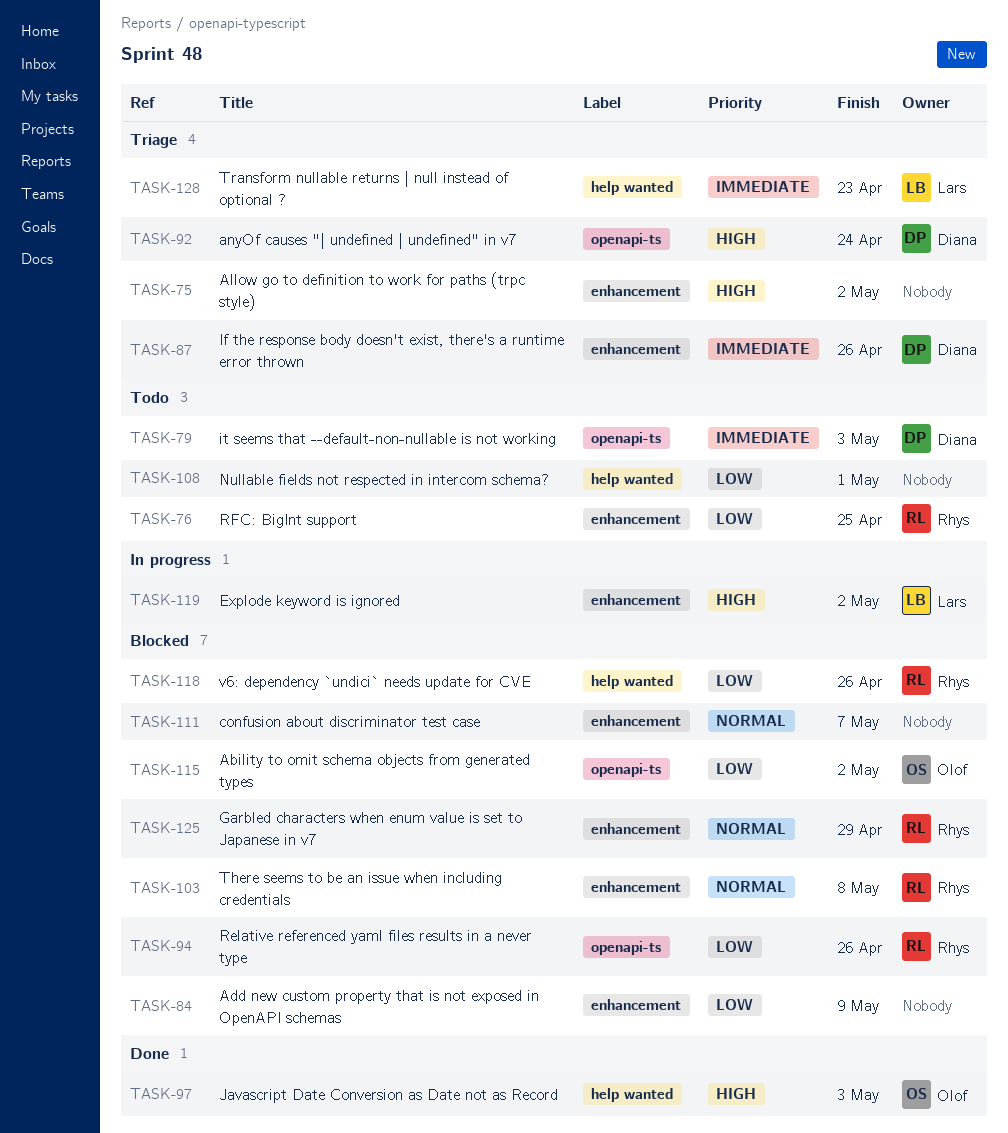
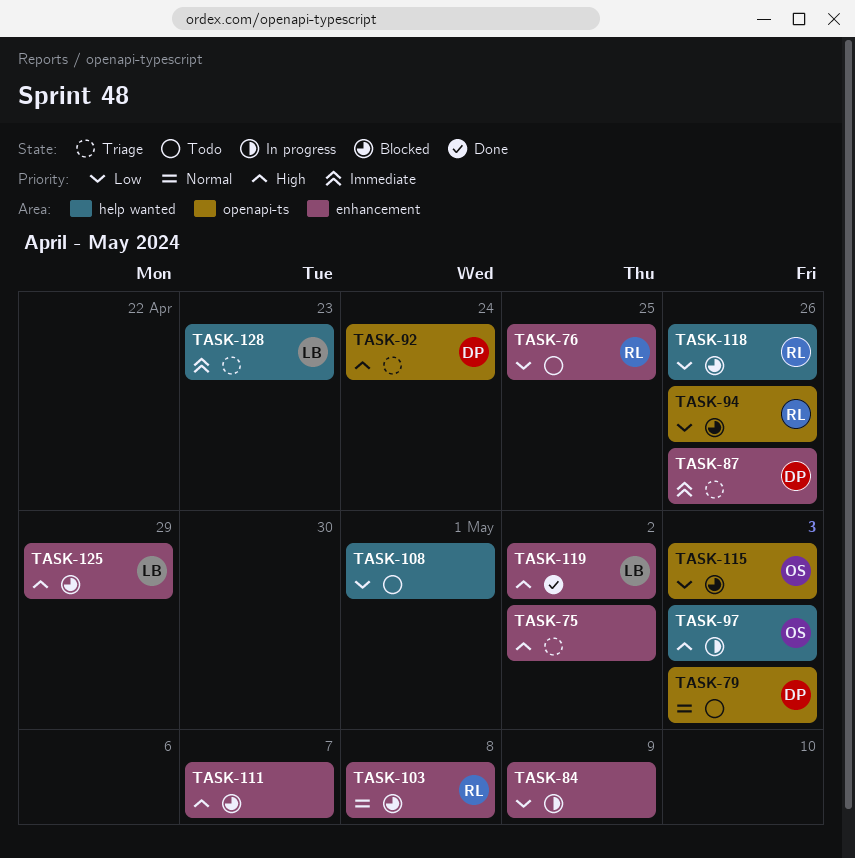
TASK-79, priority: Immediate -> Normal
TASK-84, status: Blocked -> In progress
TASK-97, status: Done -> In progress
TASK-111, priority: Normal -> High
TASK-115, due: May 2 -> May 3
TASK-119, status: In progress -> Done
TASK-125, owner: Rhys -> Lars
TASK-125, priority: Normal -> High

